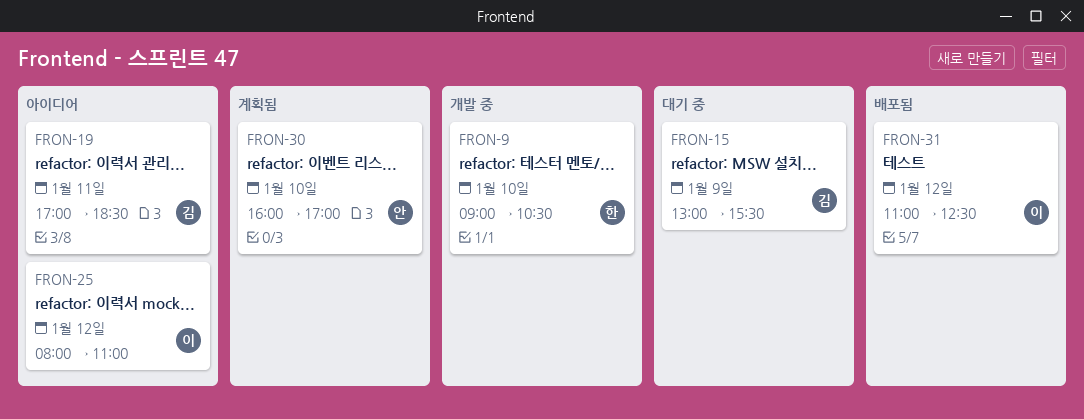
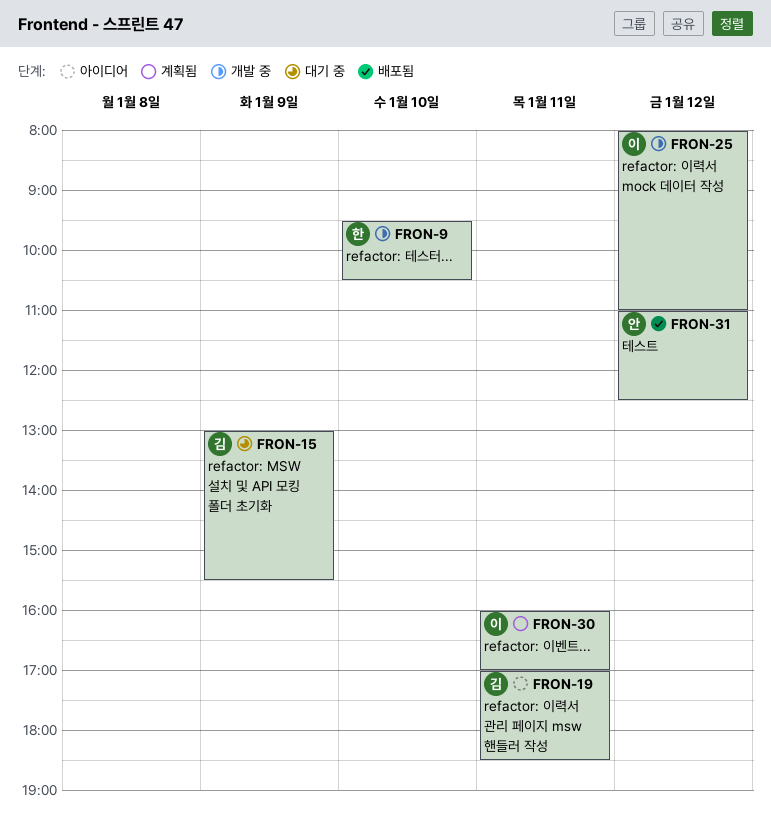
FRON-9, begins: 09:00 -> 09:30
FRON-25, status: 아이디어 -> 개발 중
FRON-30, owner: 안 -> 이
FRON-30, day: Jan 10 -> Jan 11
FRON-31, owner: 이 -> 안

